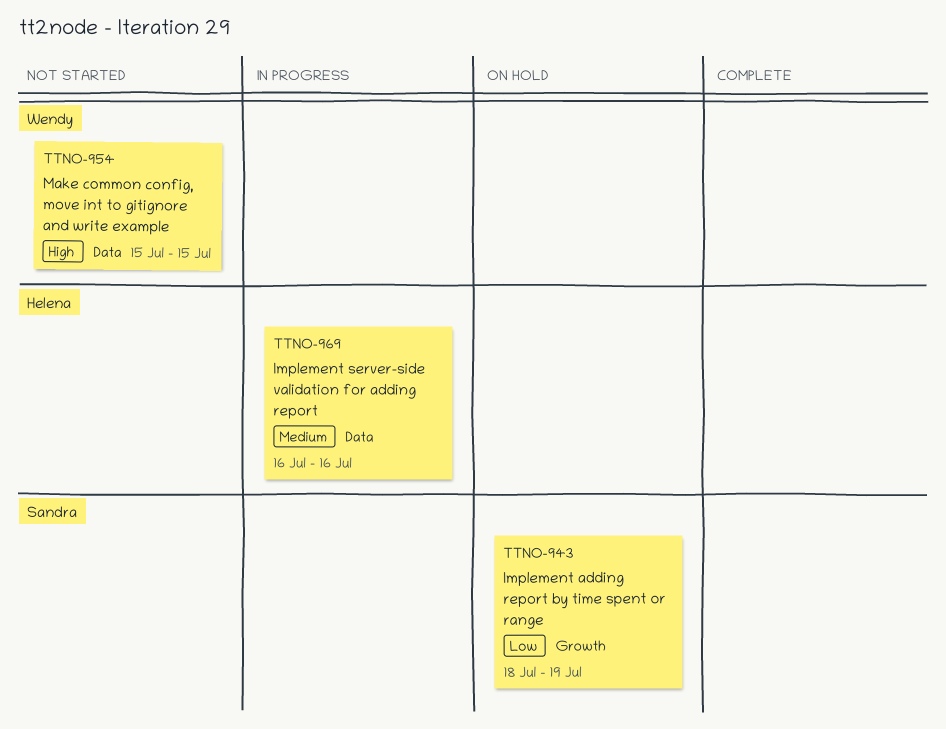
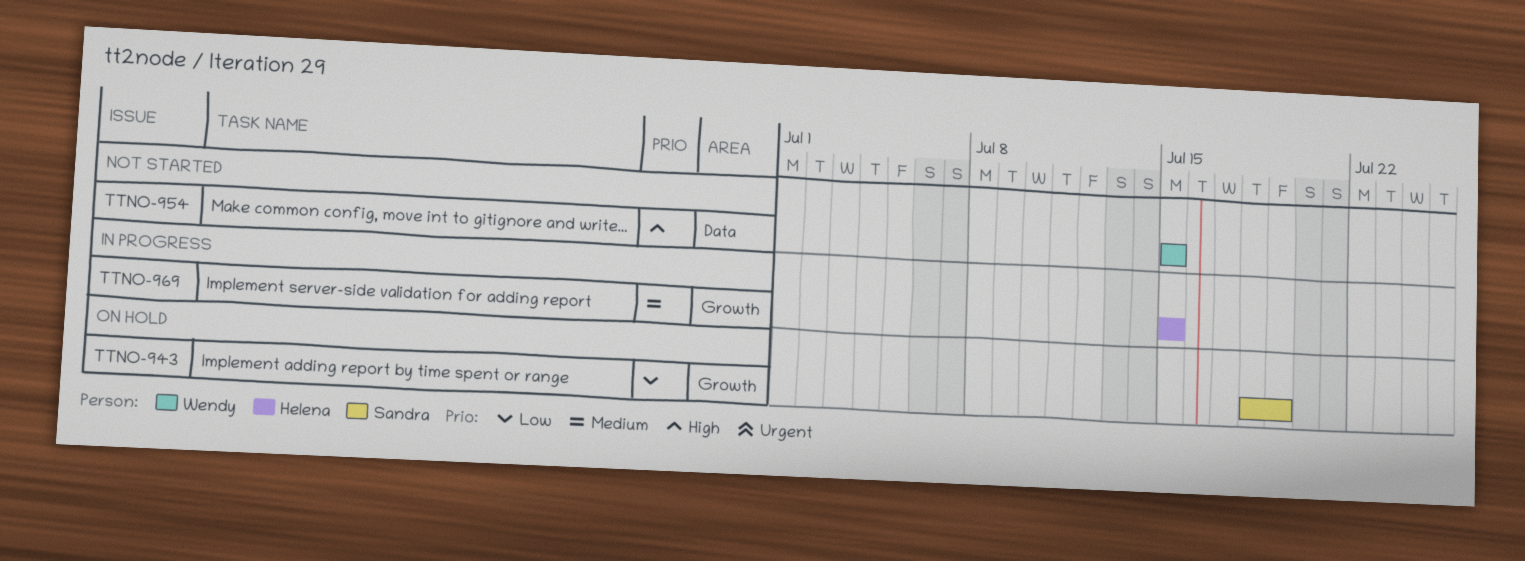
TTNO-969, label: Data -> Growth
TTNO-969, start: Jul 16 -> Jul 15
TTNO-969, due: Jul 16 -> Jul 15

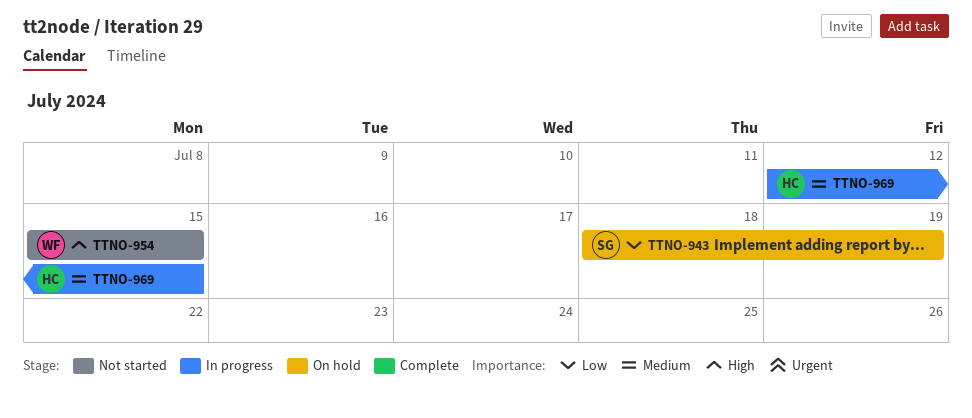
TTNO-969, start: Jul 15 -> Jul 12

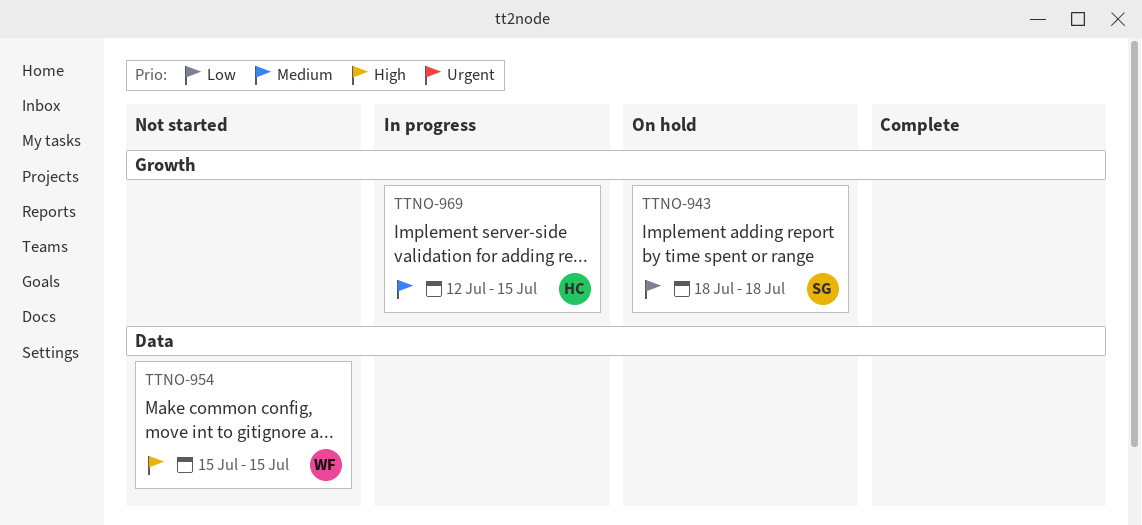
TTNO-943, due: Jul 19 -> Jul 18

